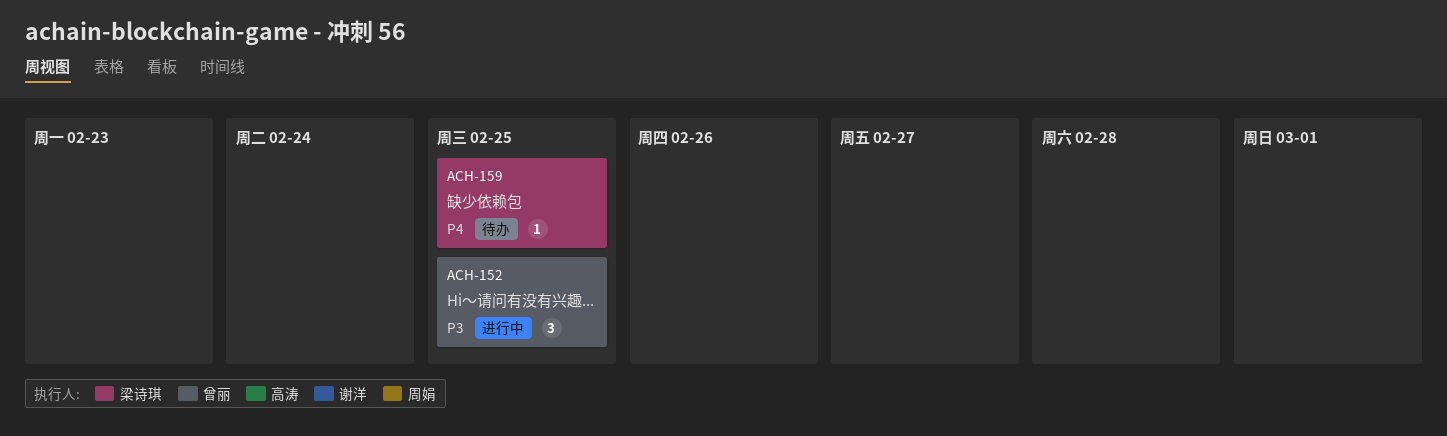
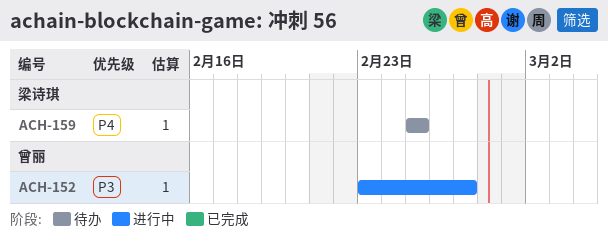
ACH-152, estimate: 3 -> 1
ACH-152, due: Feb 25 -> Feb 27

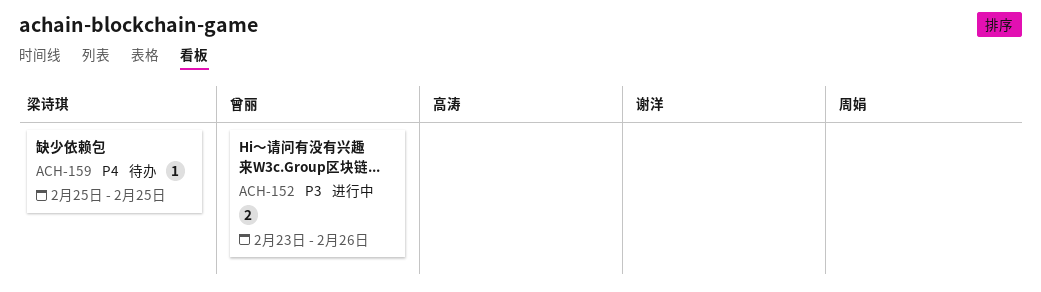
ACH-152, estimate: 1 -> 2
ACH-152, due: Feb 27 -> Feb 26

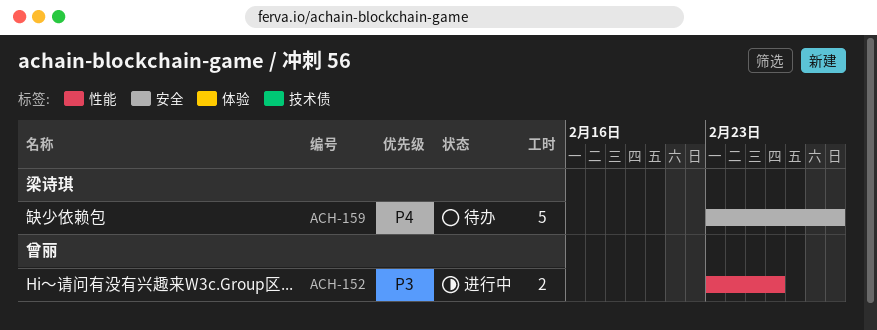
ACH-159, estimate: 1 -> 5
ACH-159, start: Feb 25 -> Feb 23
ACH-159, due: Feb 25 -> Mar 1

